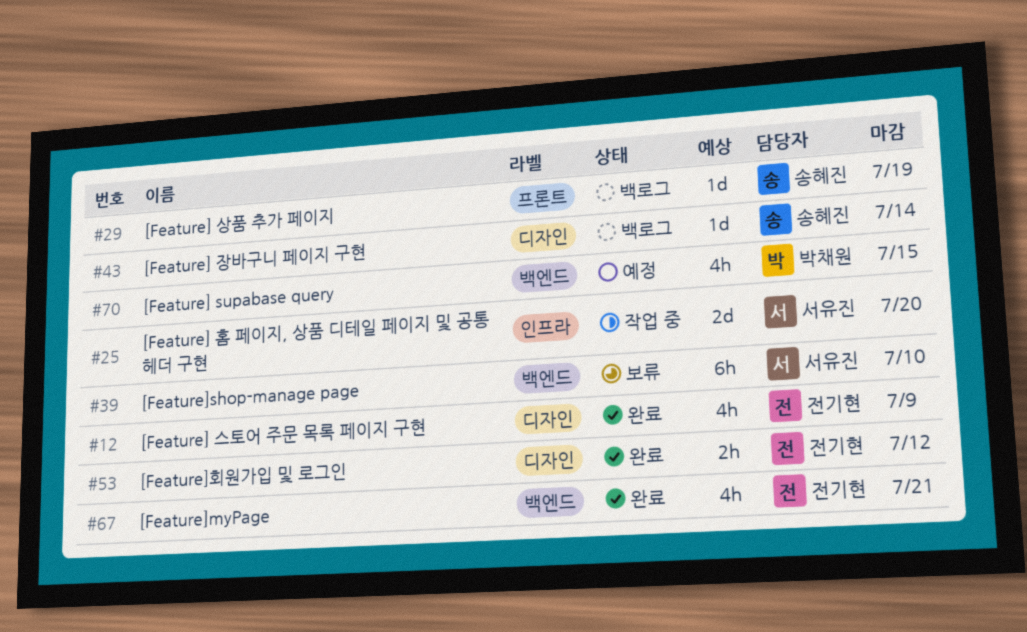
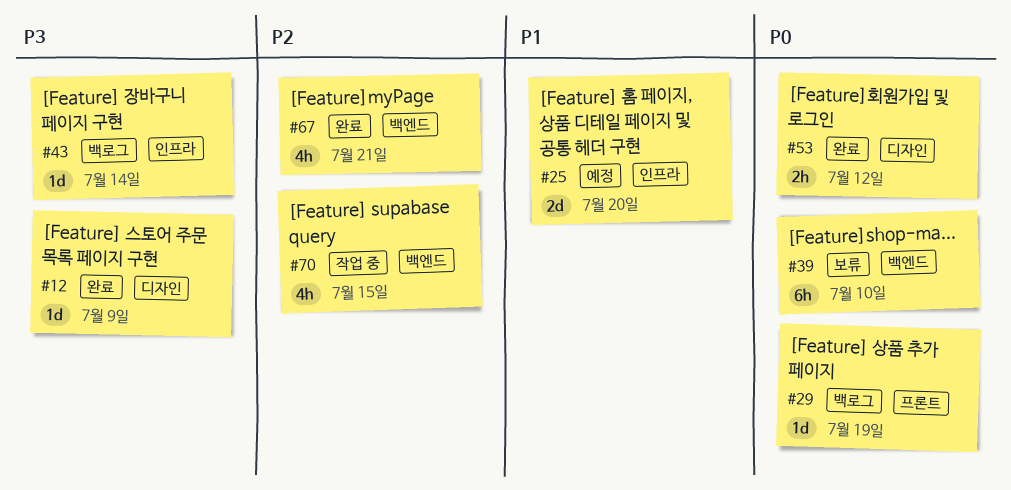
#12, estimate: 4h -> 1d
#25, status: 작업 중 -> 예정
#43, label: 디자인 -> 인프라
#70, status: 예정 -> 작업 중

